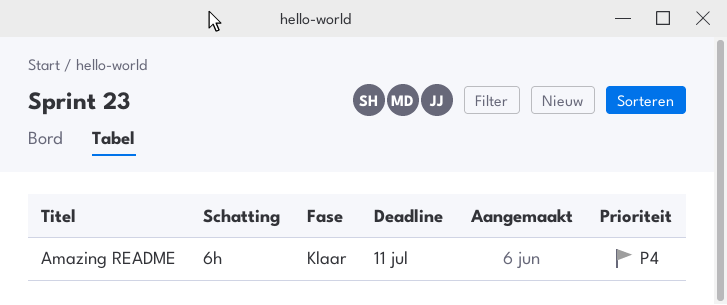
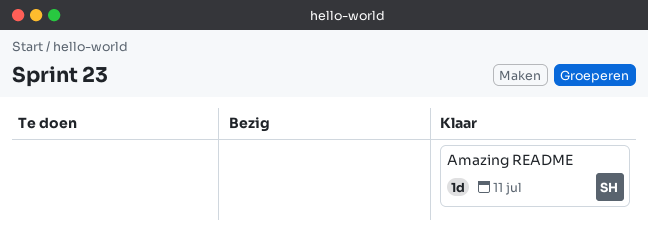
Amazing README, estimate: 6h -> 1d

